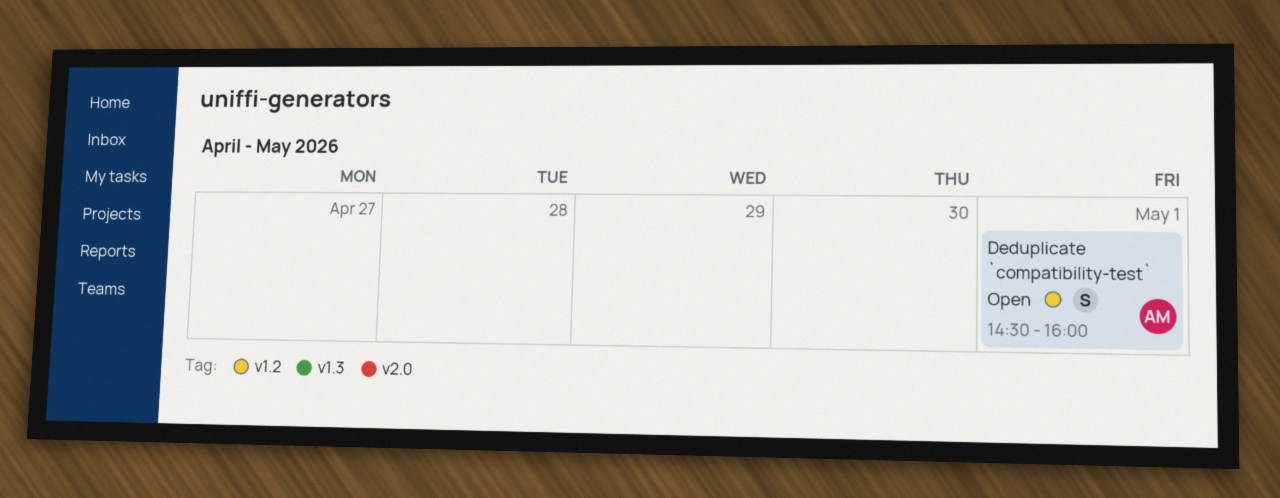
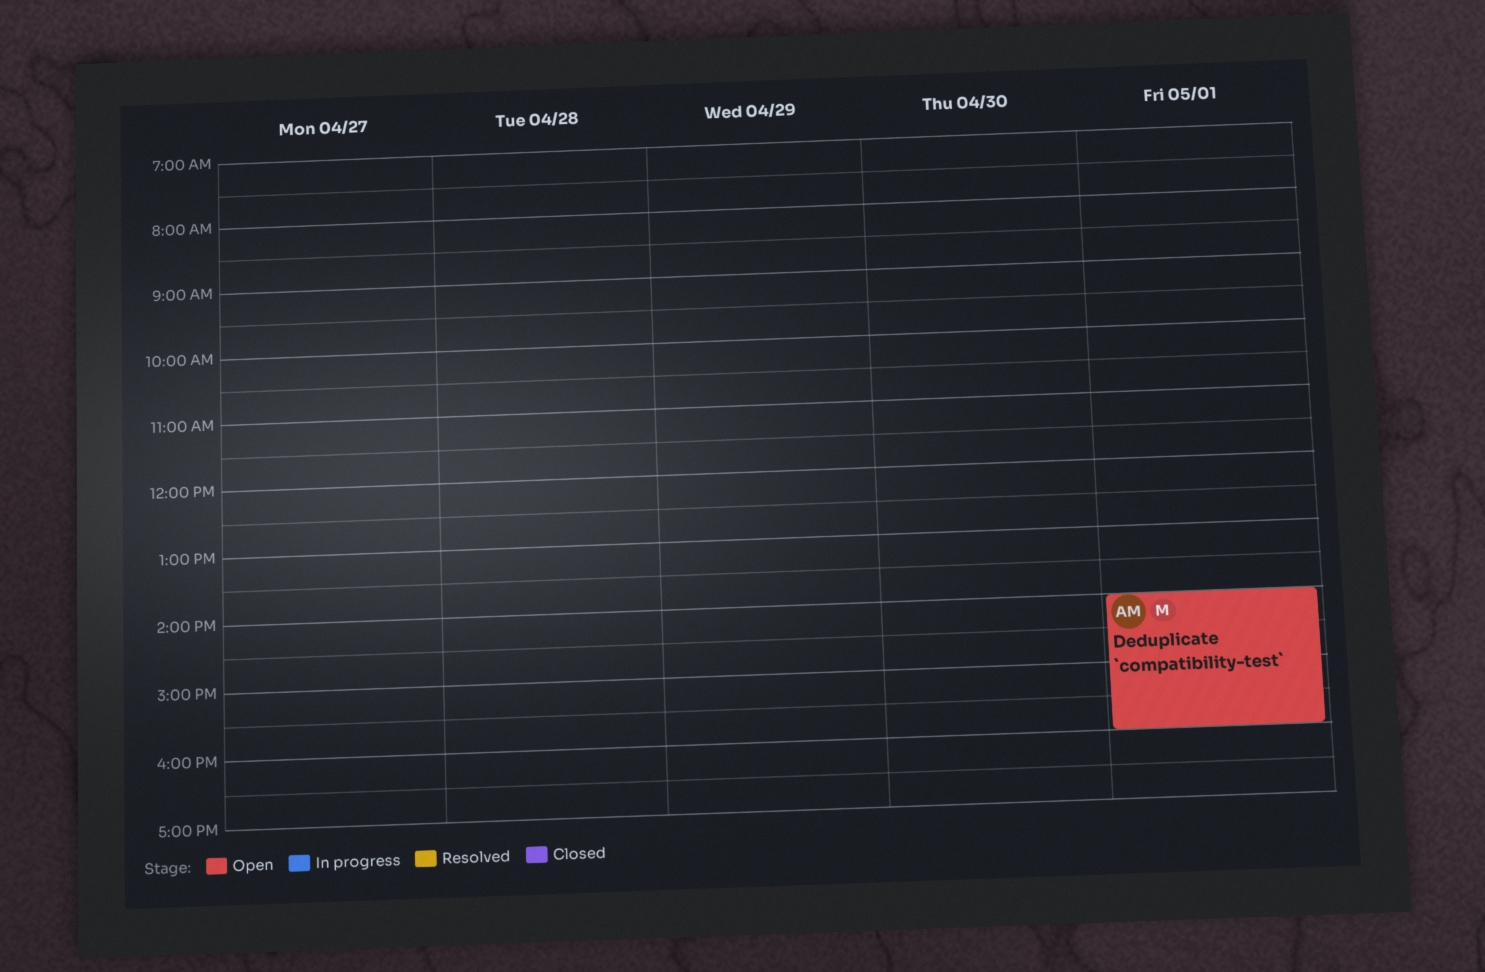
Deduplicate `compatibility-test`, estimate: S -> M
Deduplicate `compatibility-test`, begins: 14:30 -> 14:00

